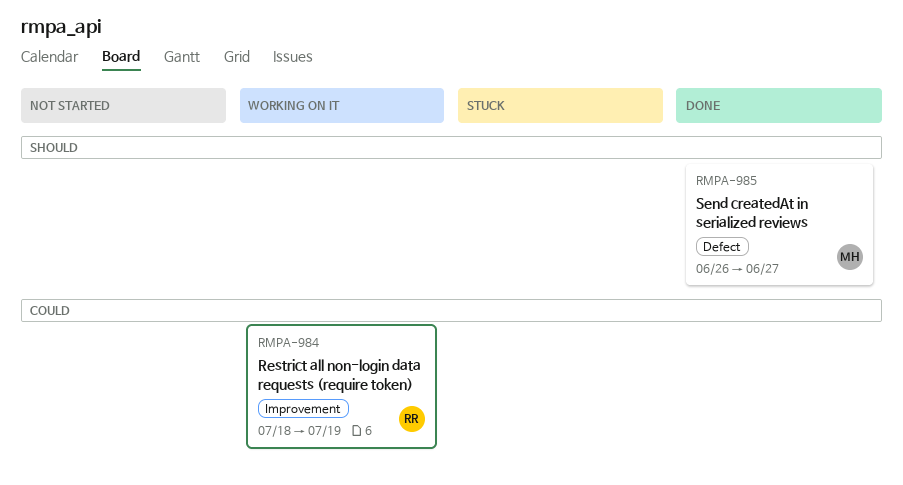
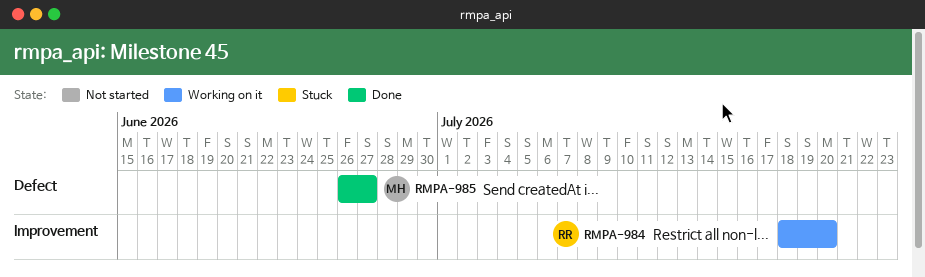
RMPA-984, due: Jul 19 -> Jul 20

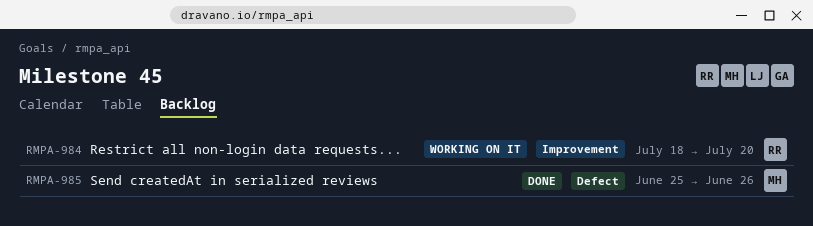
RMPA-985, start: Jun 26 -> Jun 25
RMPA-985, due: Jun 27 -> Jun 26

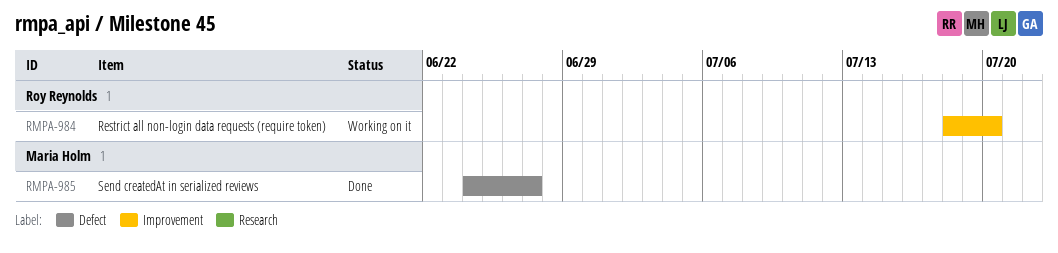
RMPA-985, start: Jun 25 -> Jun 24
RMPA-985, due: Jun 26 -> Jun 27

